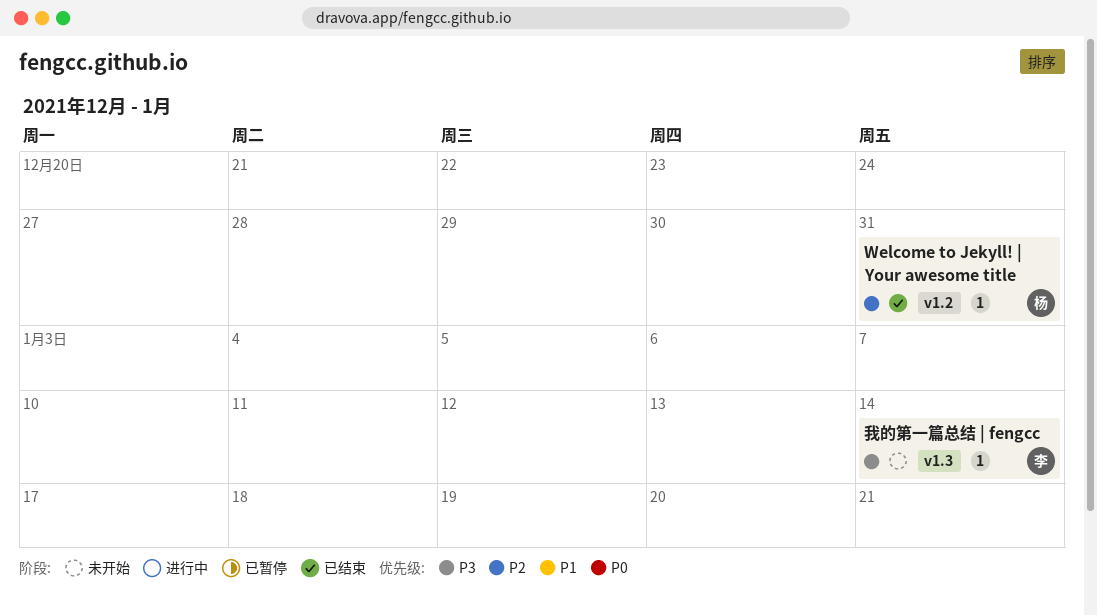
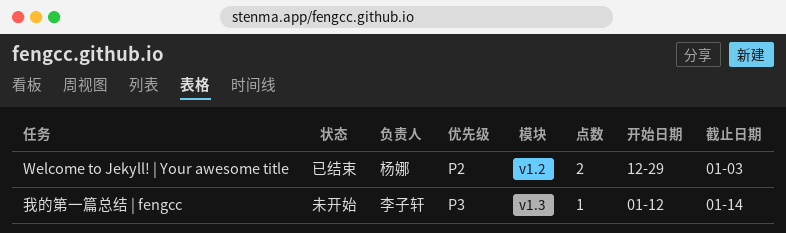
Welcome to Jekyll! | Your awesome title, estimate: 1 -> 2
Welcome to Jekyll! | Your awesome title, due: Dec 31 -> Jan 3

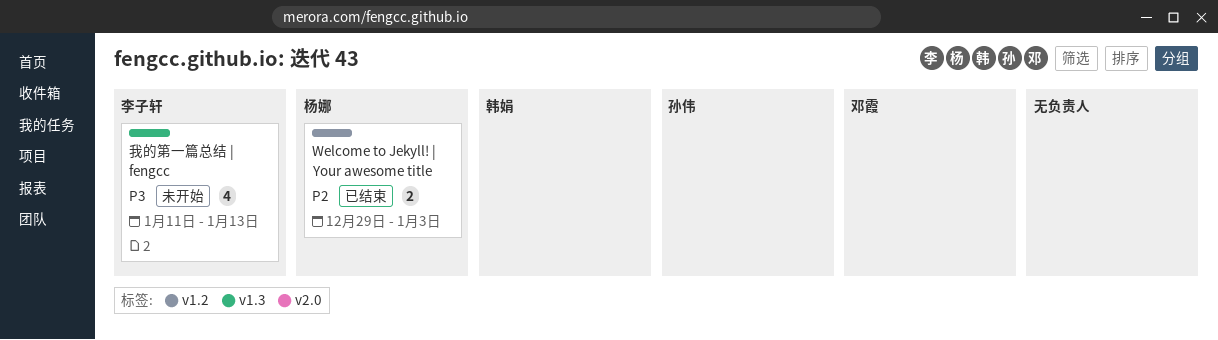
我的第一篇总结 | fengcc, estimate: 1 -> 4
我的第一篇总结 | fengcc, start: Jan 12 -> Jan 11
我的第一篇总结 | fengcc, due: Jan 14 -> Jan 13

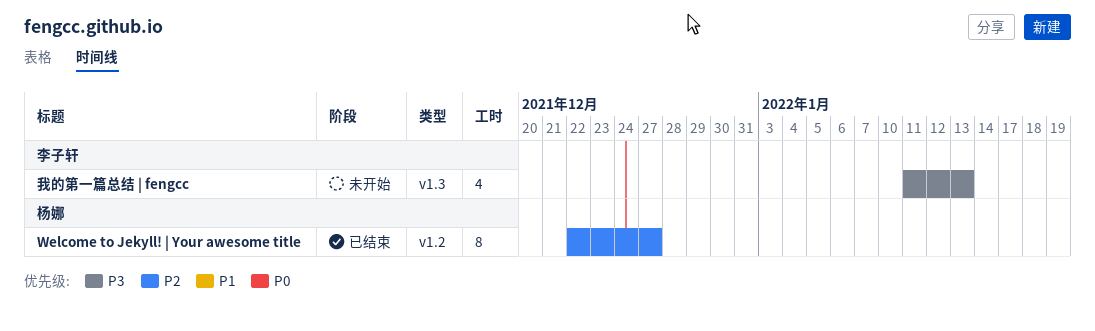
Welcome to Jekyll! | Your awesome title, estimate: 2 -> 8
Welcome to Jekyll! | Your awesome title, start: Dec 29 -> Dec 22
Welcome to Jekyll! | Your awesome title, due: Jan 3 -> Dec 27

